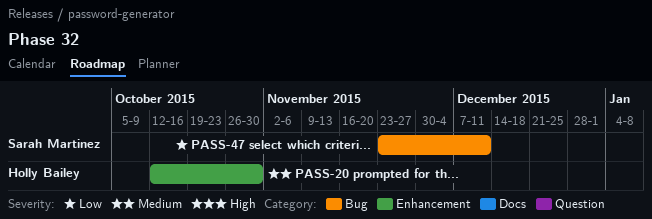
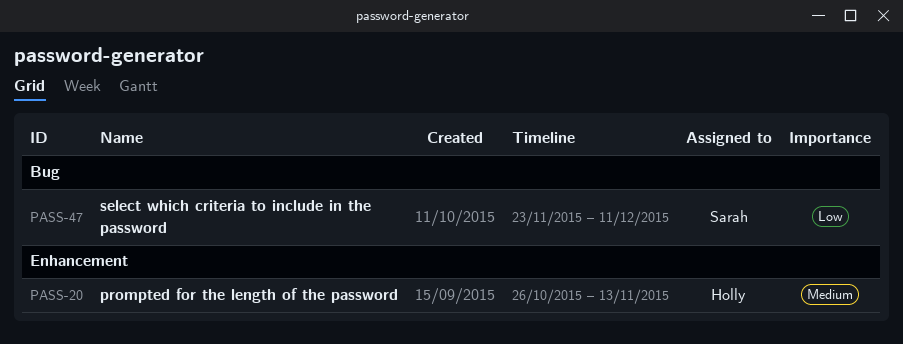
PASS-20, start: Oct 12 -> Oct 26
PASS-20, due: Oct 30 -> Nov 13

